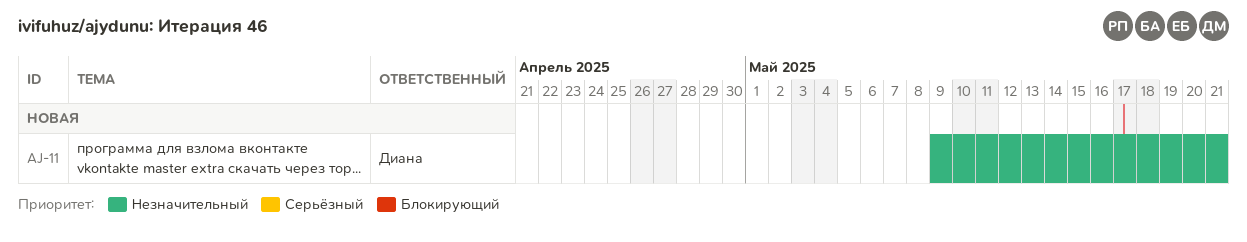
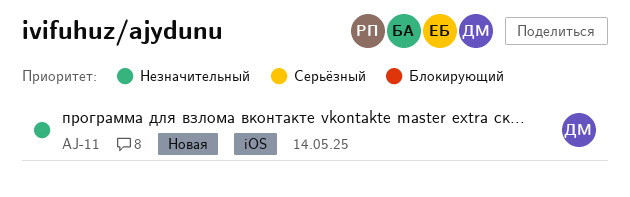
AJ-11, due: May 21 -> May 14

